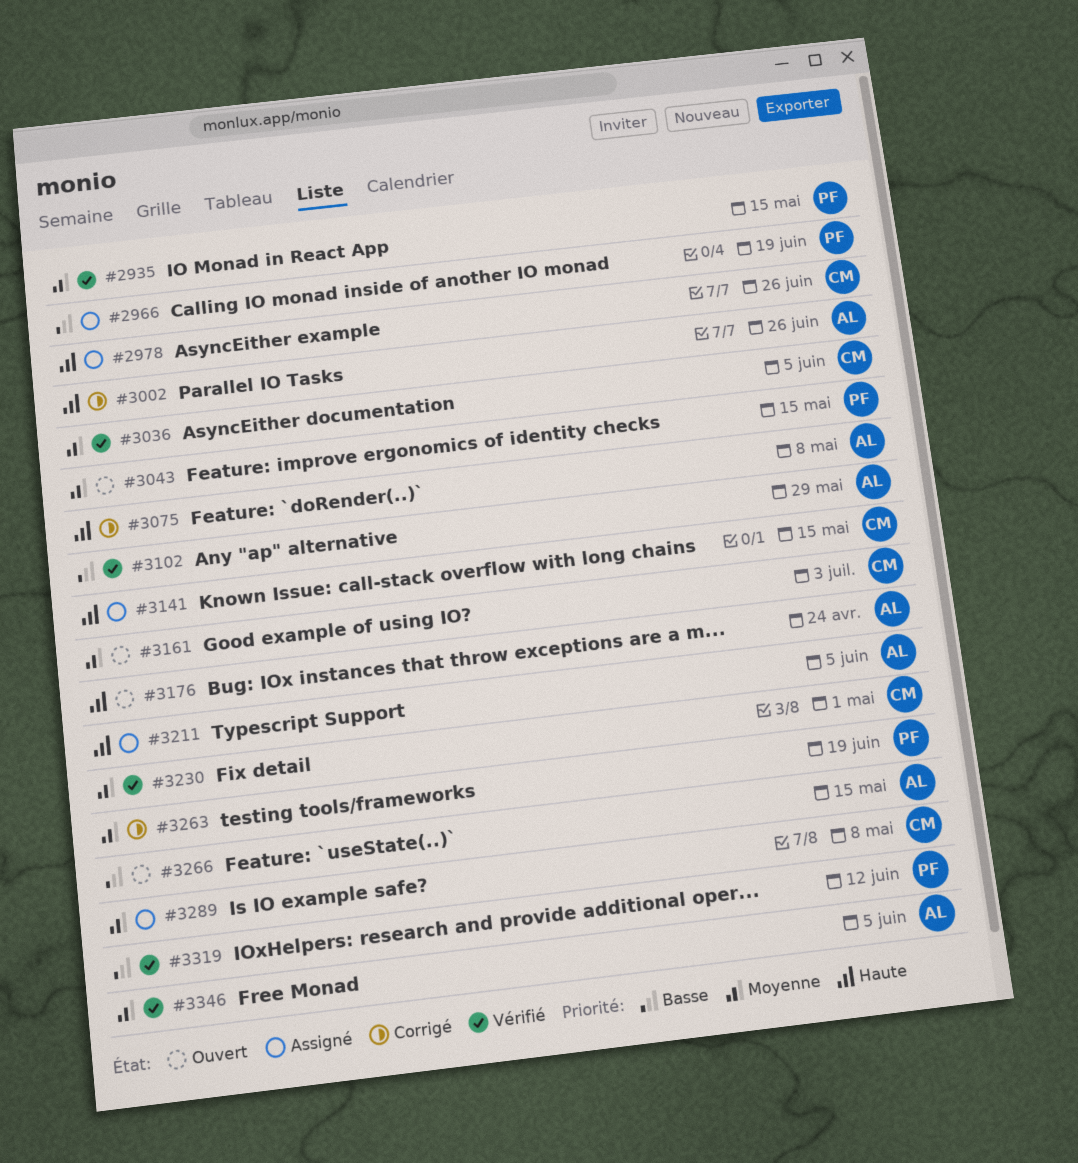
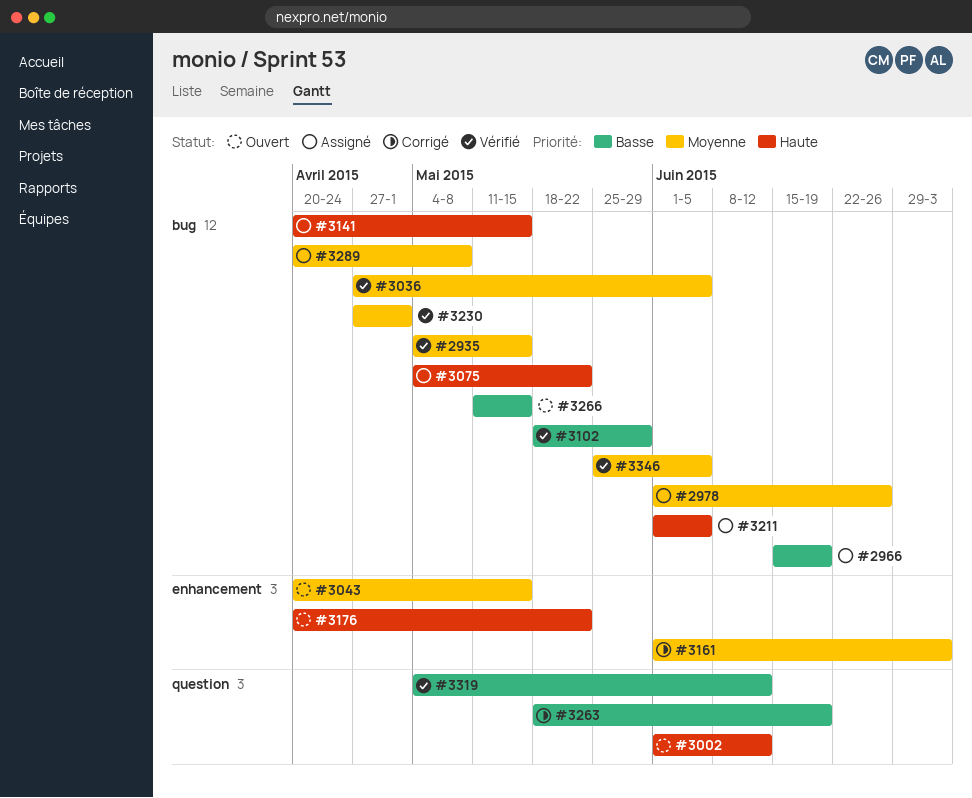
#2978, priority: Haute -> Moyenne
#3002, status: Corrigé -> Ouvert
#3002, due: Jun 26 -> Jun 12
#3075, status: Corrigé -> Assigné
#3075, due: May 8 -> May 22
#3161, status: Ouvert -> Corrigé
#3176, due: Apr 24 -> May 22
#3263, priority: Moyenne -> Basse

